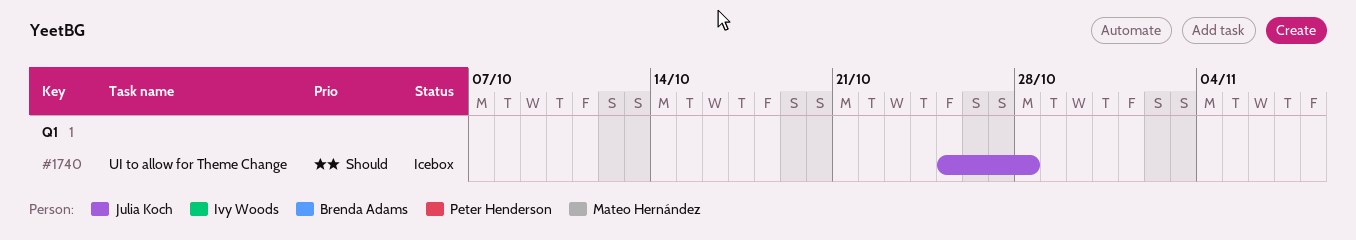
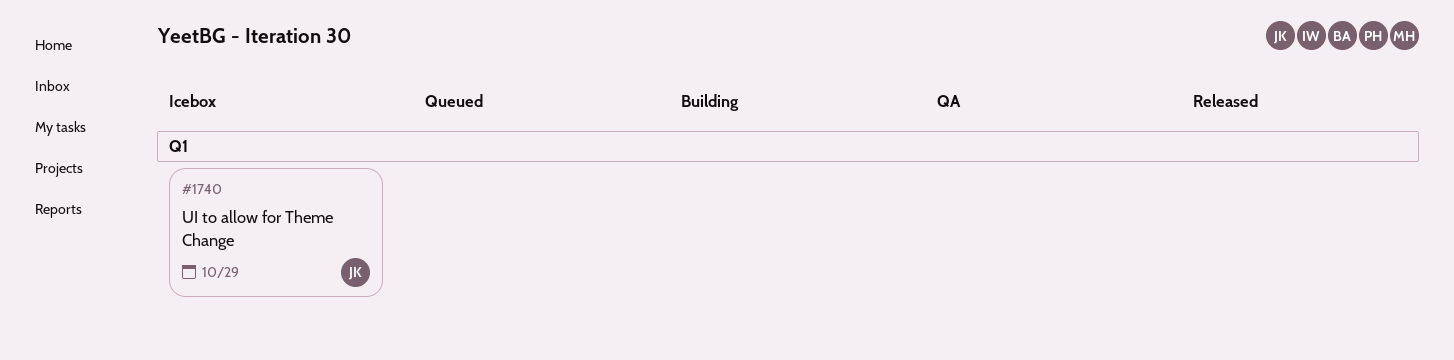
#1740, due: Oct 28 -> Oct 29

